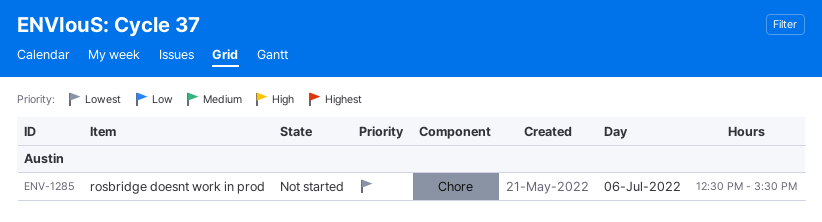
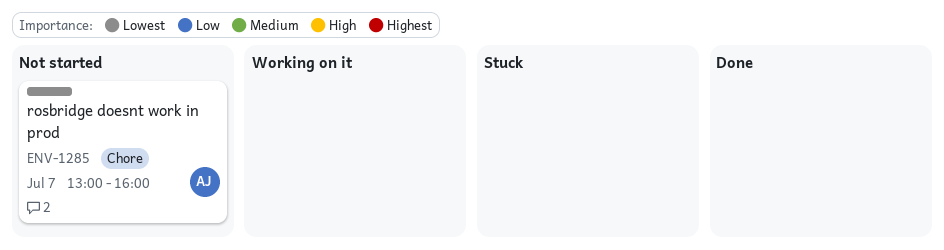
ENV-1285, day: Jul 6 -> Jul 7
ENV-1285, begins: 12:30 -> 13:00
ENV-1285, ends: 15:30 -> 16:00

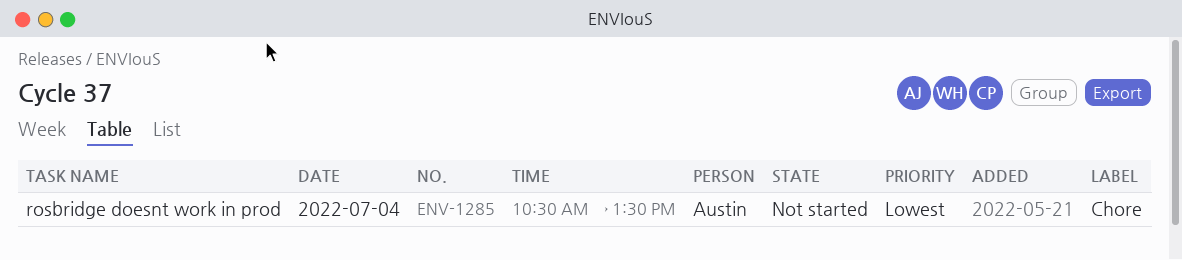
ENV-1285, day: Jul 7 -> Jul 4
ENV-1285, begins: 13:00 -> 10:30
ENV-1285, ends: 16:00 -> 13:30

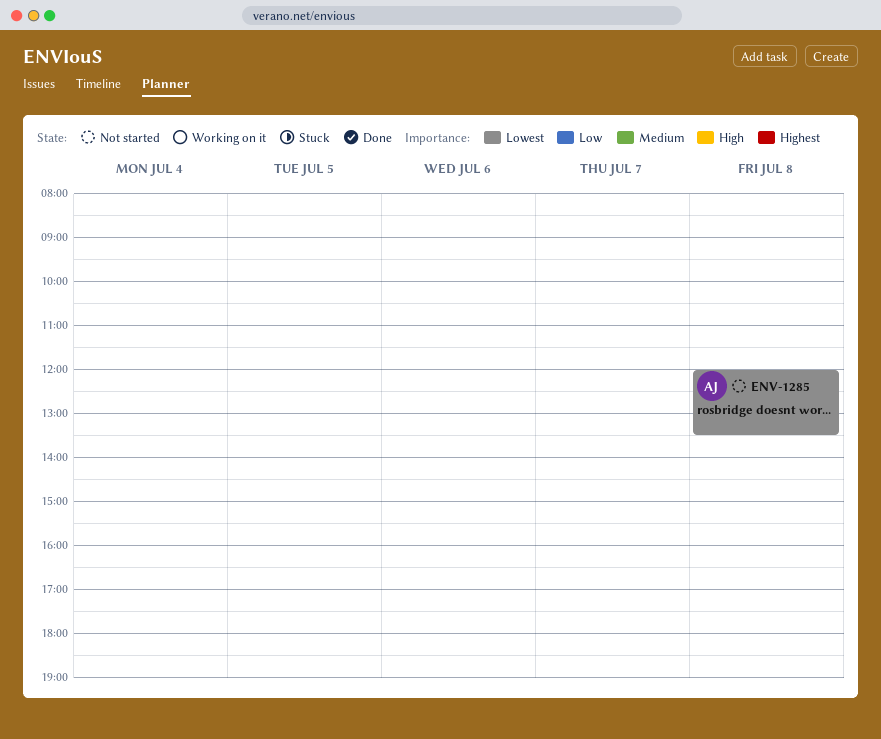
ENV-1285, day: Jul 4 -> Jul 8
ENV-1285, begins: 10:30 -> 12:00

